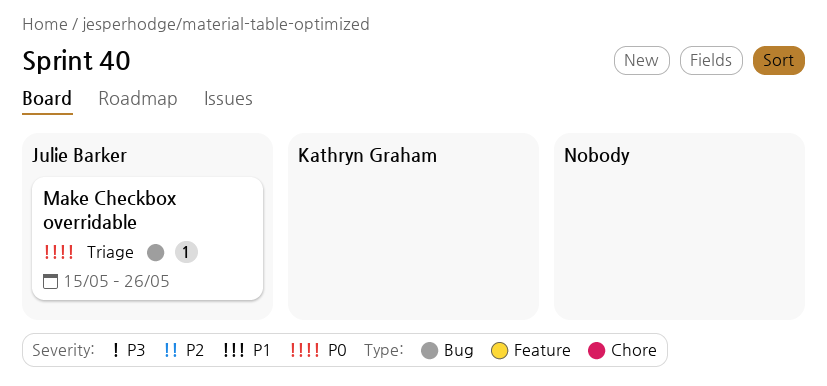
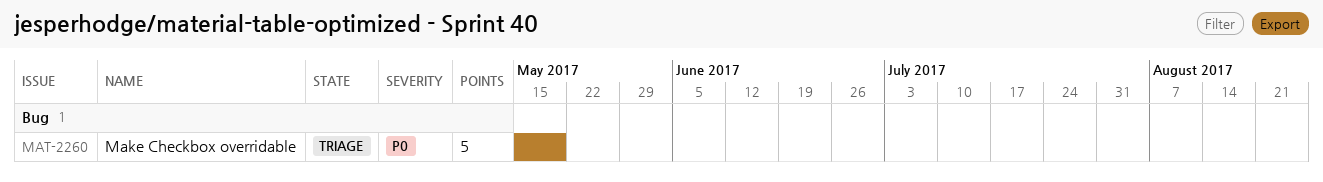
Make Checkbox overridable, estimate: 1 -> 5
Make Checkbox overridable, due: May 26 -> May 19

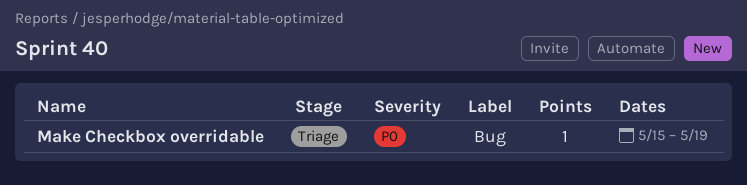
Make Checkbox overridable, estimate: 5 -> 1

